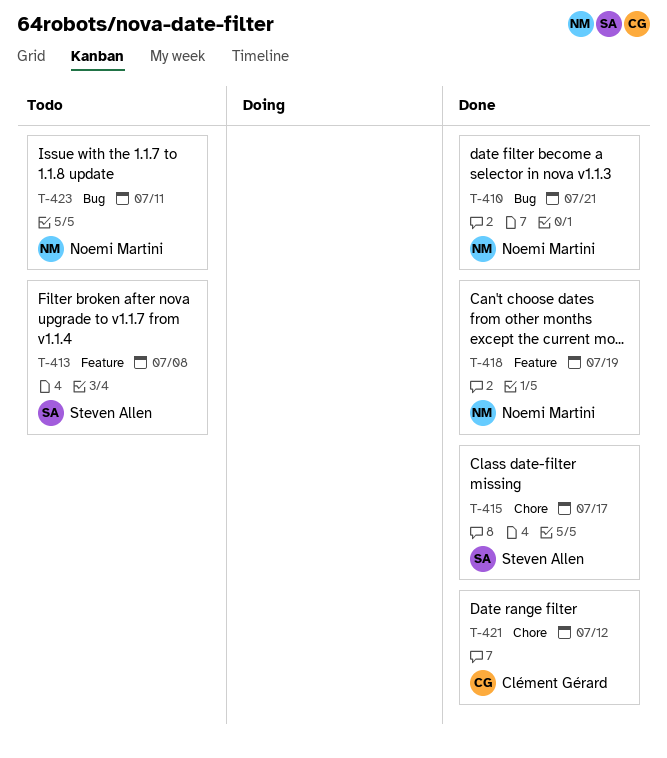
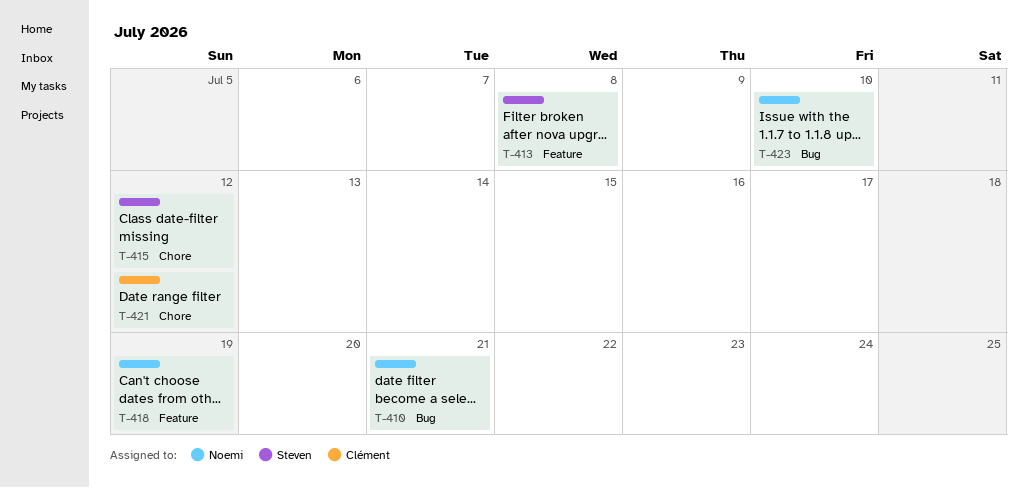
T-415, due: Jul 17 -> Jul 12
T-423, due: Jul 11 -> Jul 10

